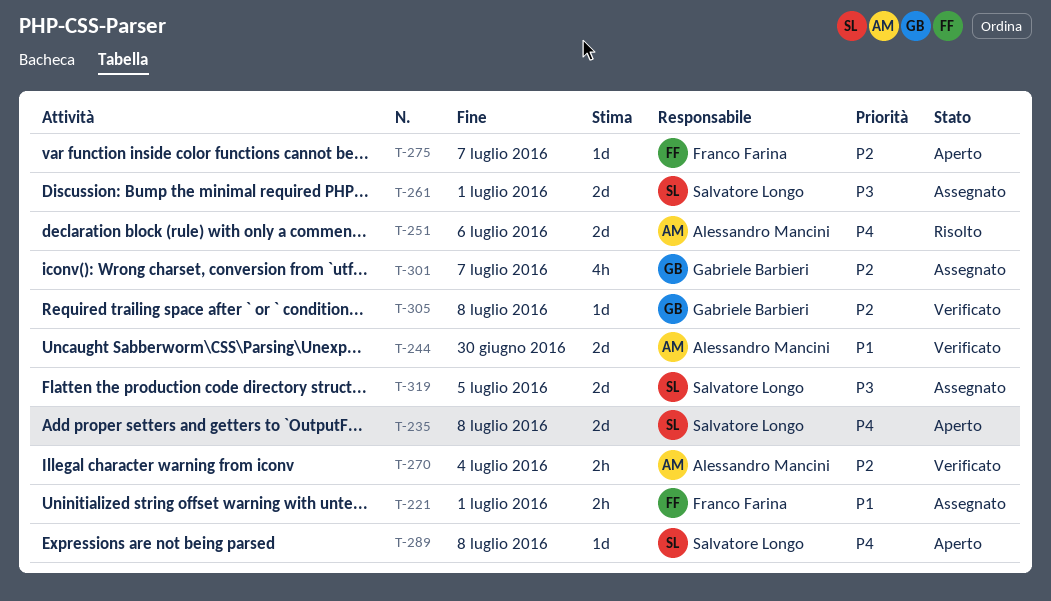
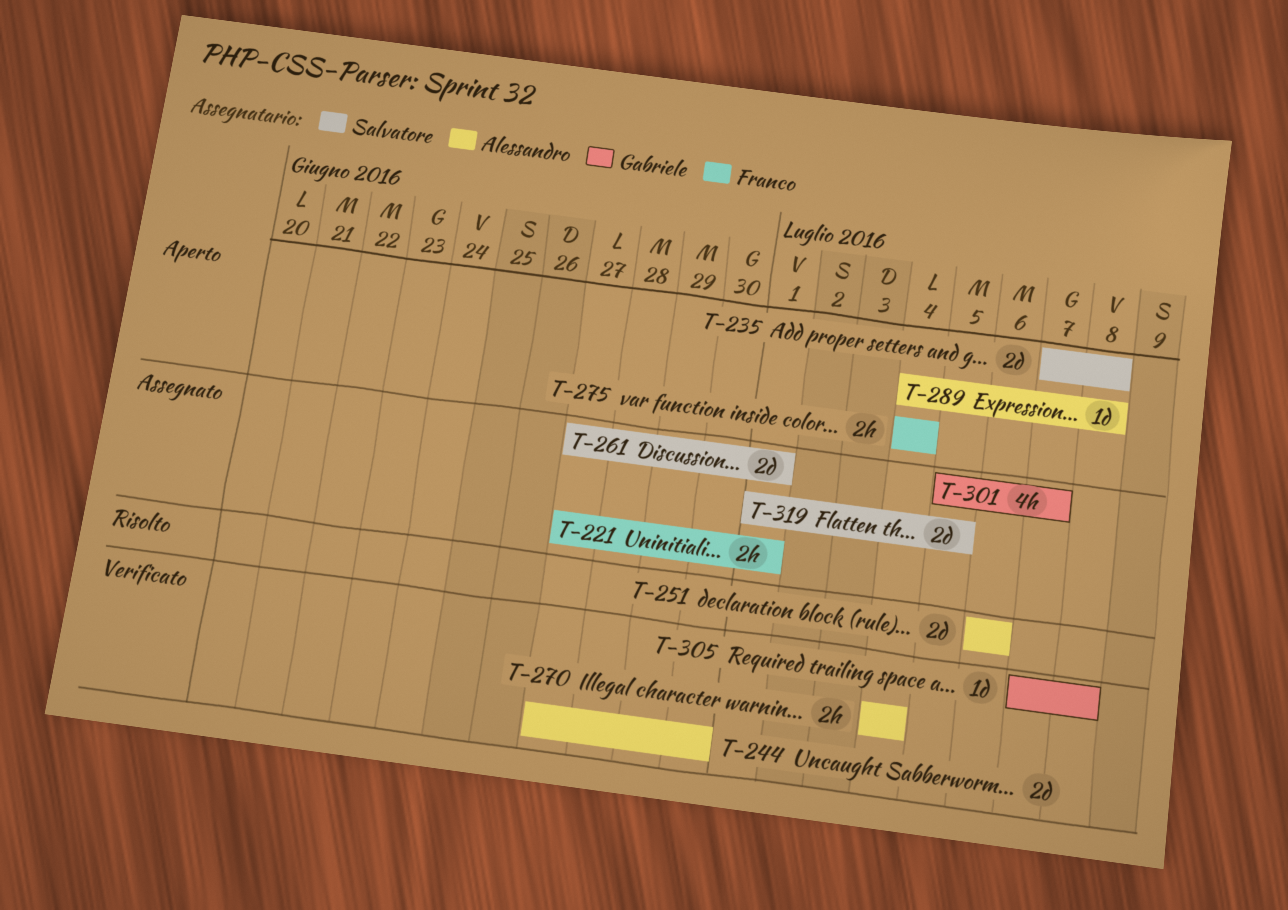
T-275, estimate: 1d -> 2h
T-275, due: Jul 7 -> Jul 4
T-289, owner: Salvatore Longo -> Alessandro Mancini

